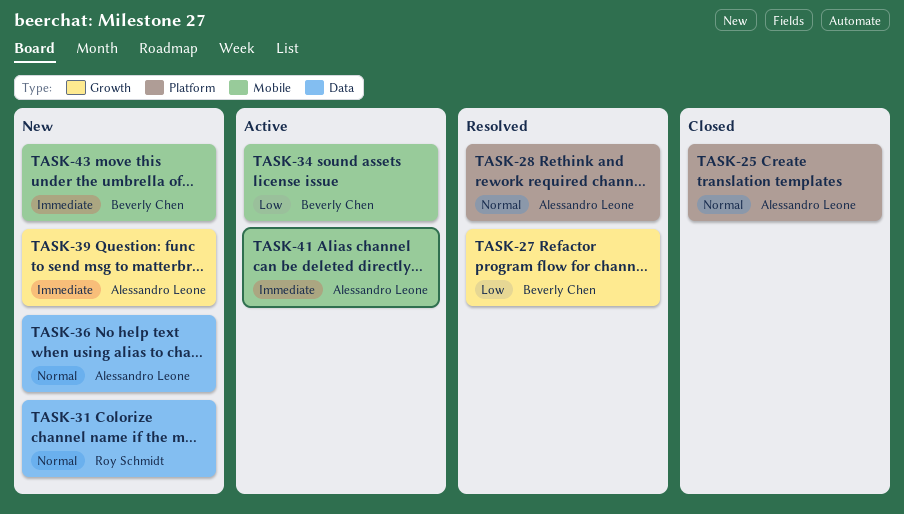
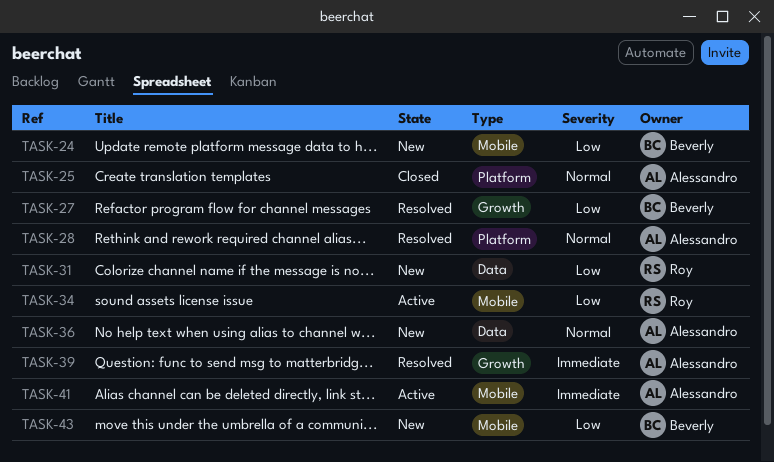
TASK-24: none -> present
TASK-31, priority: Normal -> Low
TASK-34, owner: Beverly Chen -> Roy Schmidt
TASK-39, status: New -> Resolved
TASK-43, priority: Immediate -> Low

